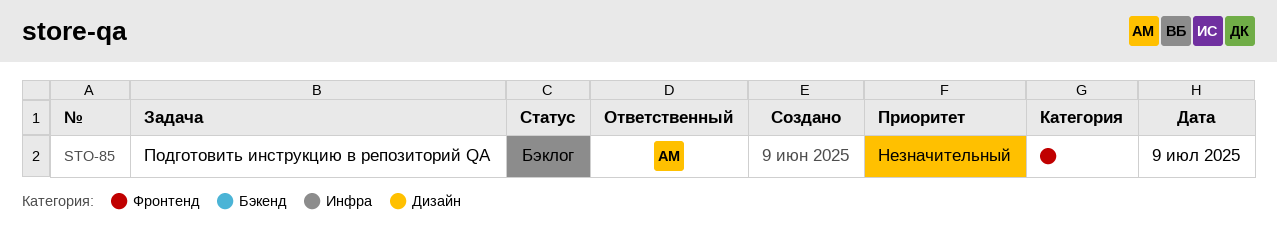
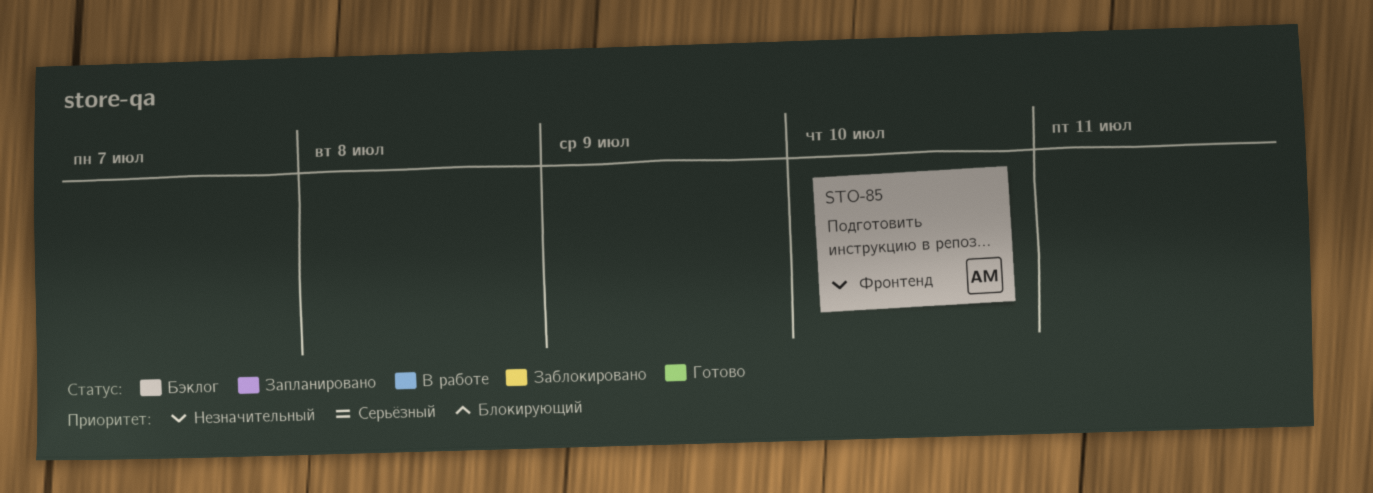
STO-85, day: Jul 9 -> Jul 10

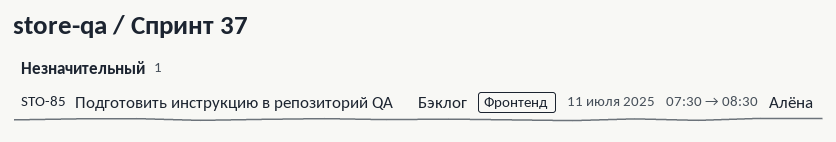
STO-85, day: Jul 10 -> Jul 11

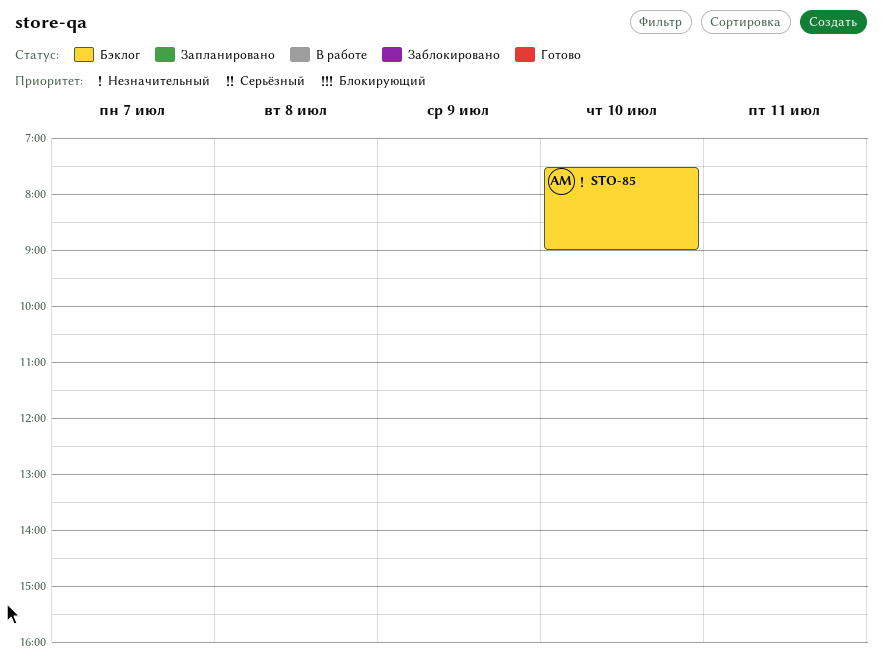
STO-85, day: Jul 11 -> Jul 10
STO-85, ends: 08:30 -> 09:00

